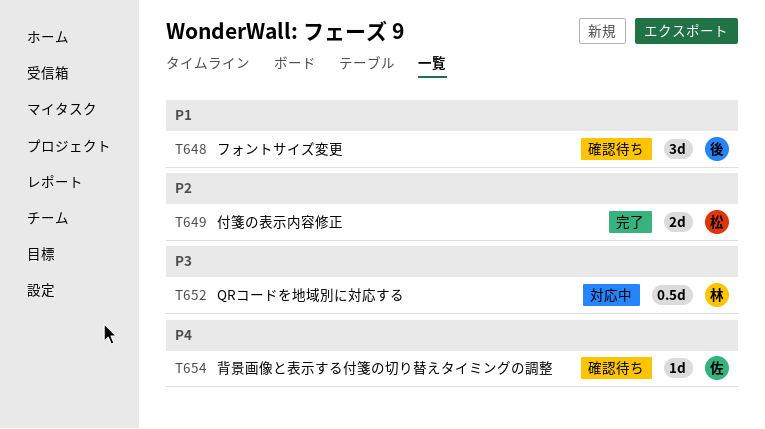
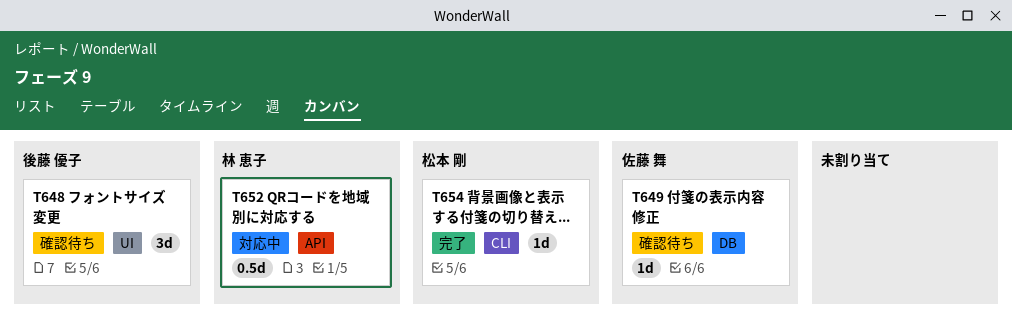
T649, status: 完了 -> 確認待ち
T649, owner: 松本 剛 -> 佐藤 舞
T649, estimate: 2d -> 1d
T654, status: 確認待ち -> 完了
T654, owner: 佐藤 舞 -> 松本 剛

